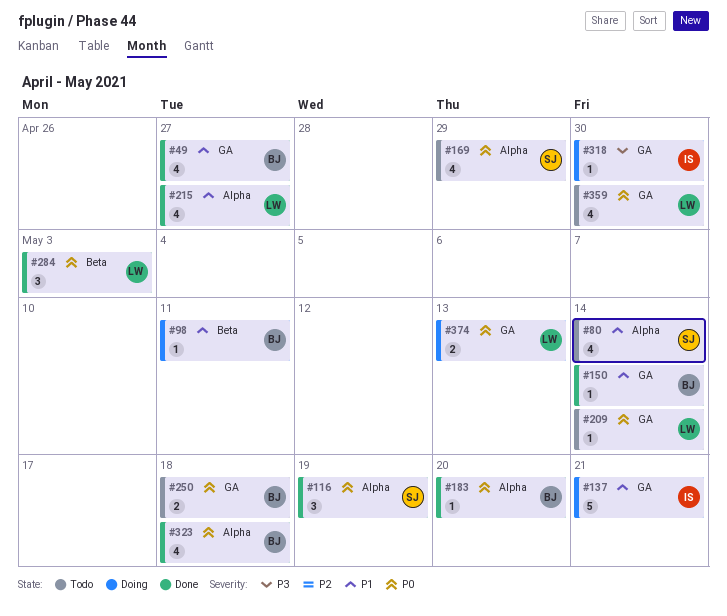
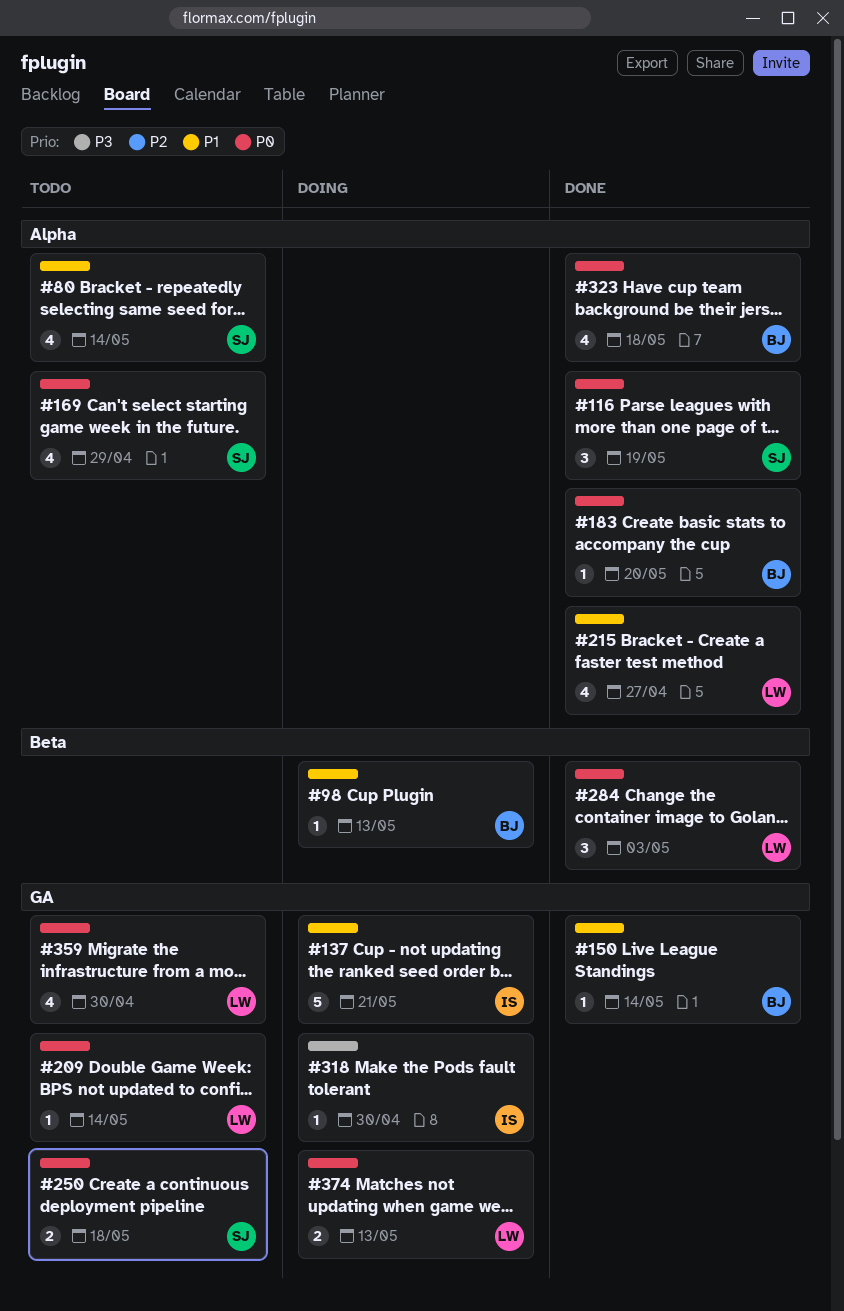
#49: present -> none
#98, due: May 11 -> May 13
#250, owner: BJ -> SJ

